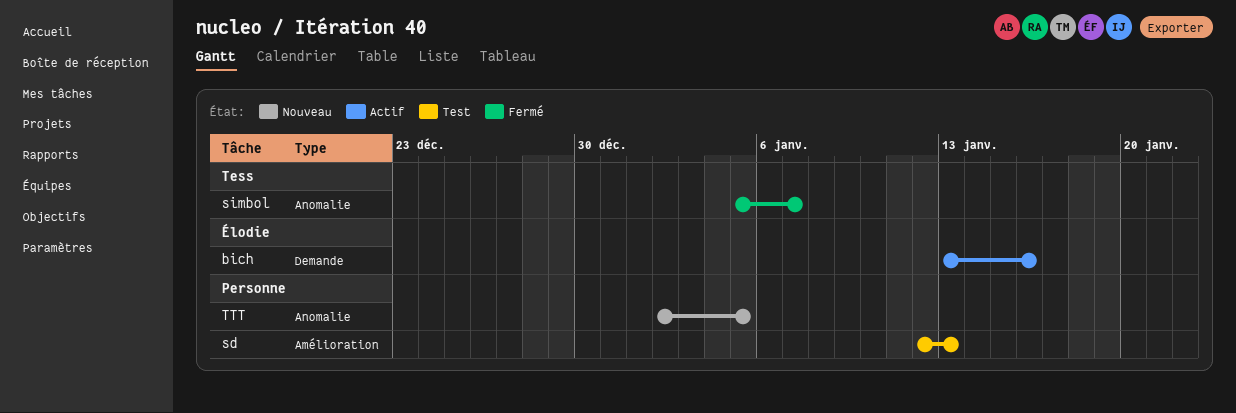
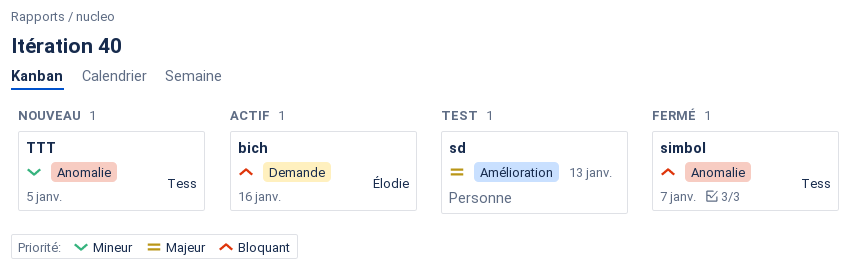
TTT, owner: none -> Tess

